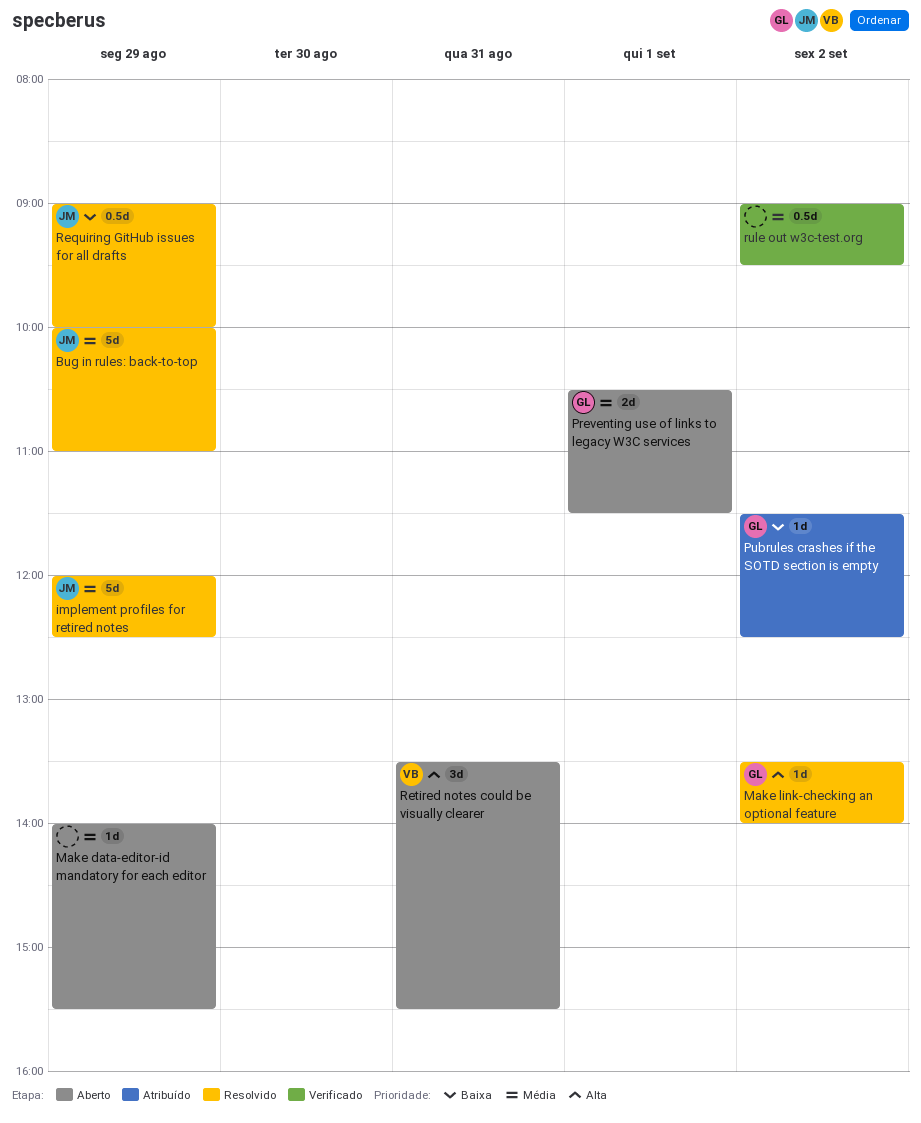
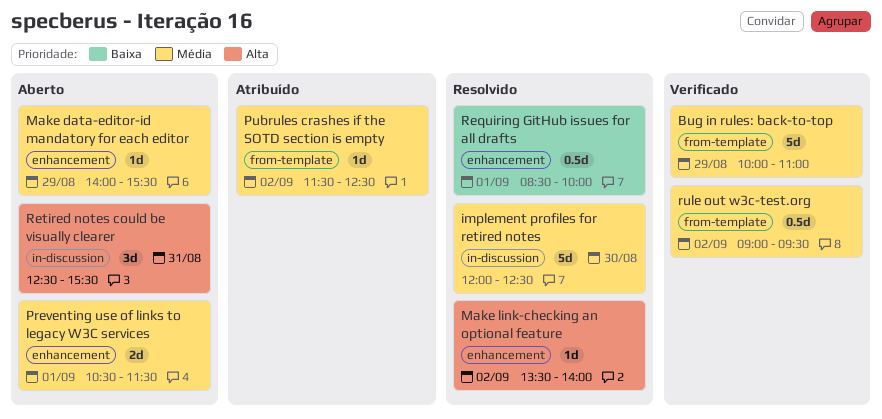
Bug in rules: back-to-top, status: Resolvido -> Verificado
implement profiles for retired notes, day: Aug 29 -> Aug 30
Pubrules crashes if the SOTD section is empty, priority: Baixa -> Média
Requiring GitHub issues for all drafts, day: Aug 29 -> Sep 1
Requiring GitHub issues for all drafts, begins: 09:00 -> 08:30
Retired notes could be visually clearer, begins: 13:30 -> 12:30

